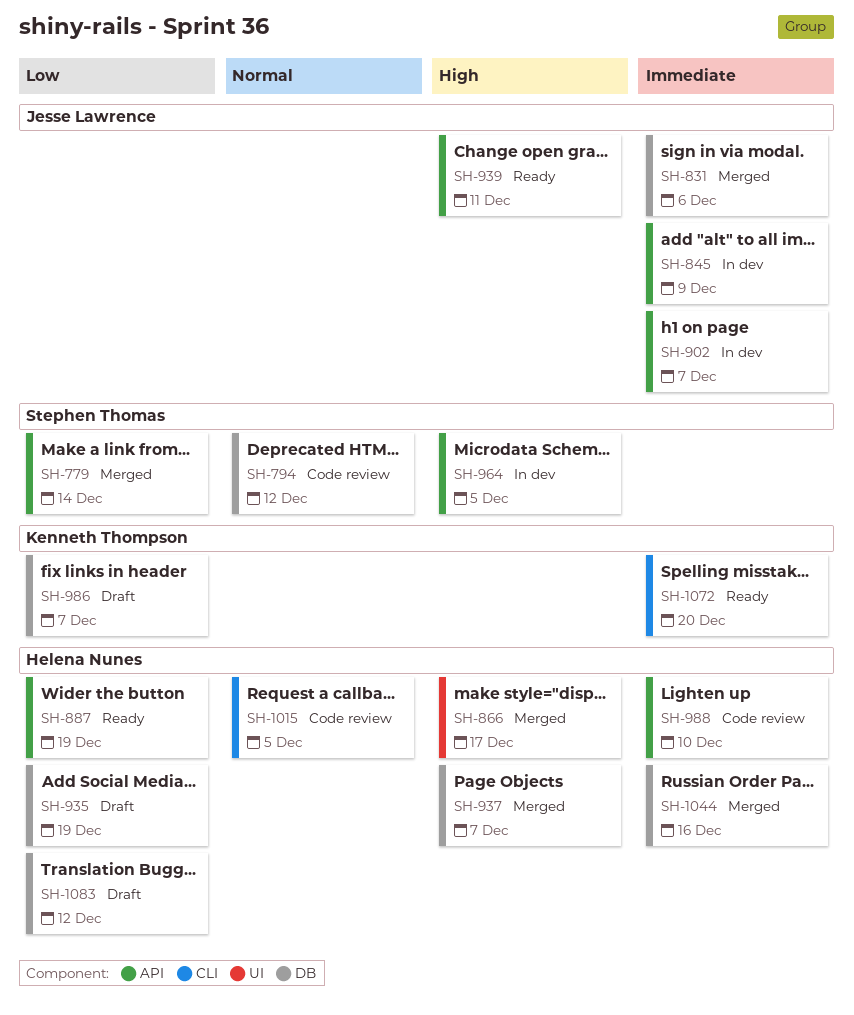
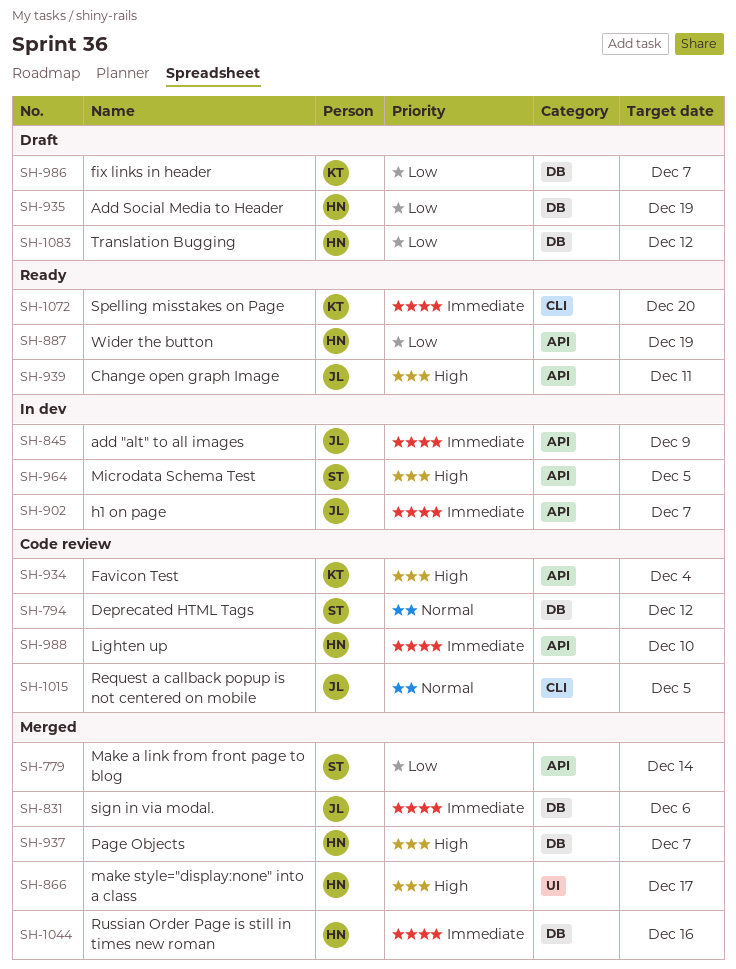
SH-934: none -> present
SH-1015, owner: Helena Nunes -> Jesse Lawrence

